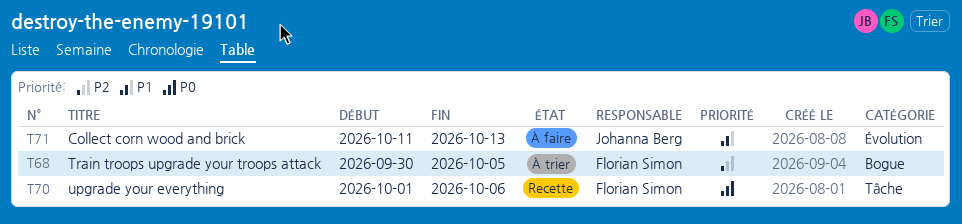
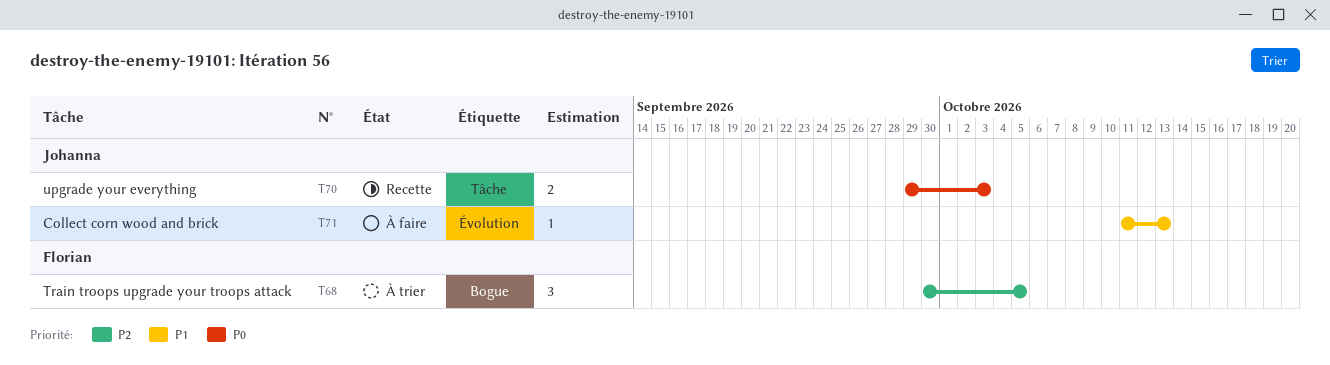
T70, owner: Florian Simon -> Johanna Berg
T70, start: Oct 1 -> Sep 29
T70, due: Oct 6 -> Oct 3

